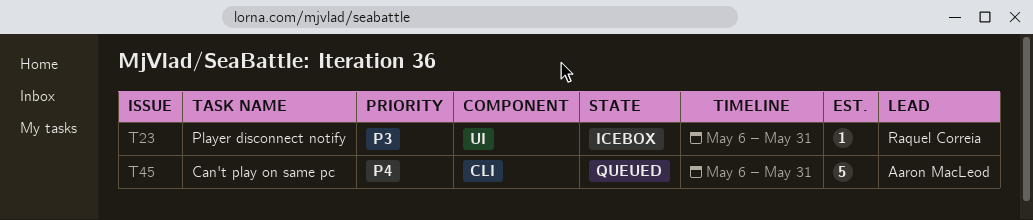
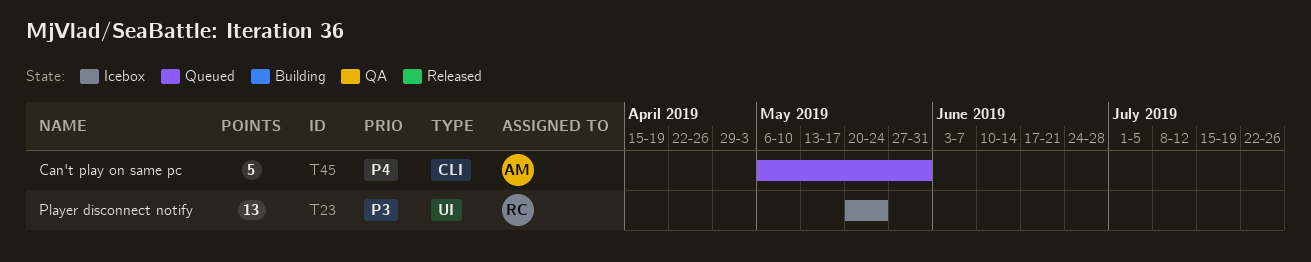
T23, estimate: 1 -> 13
T23, start: May 6 -> May 20
T23, due: May 31 -> May 24

